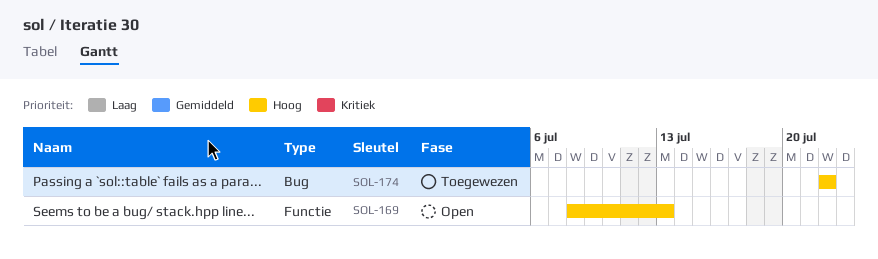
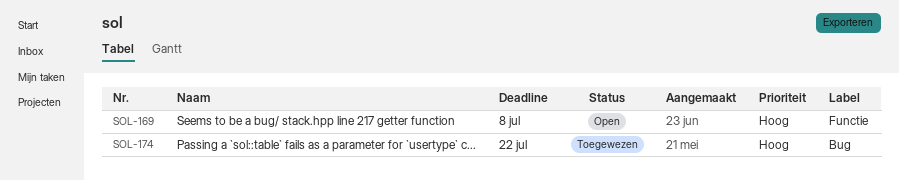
SOL-169, due: Jul 13 -> Jul 8

